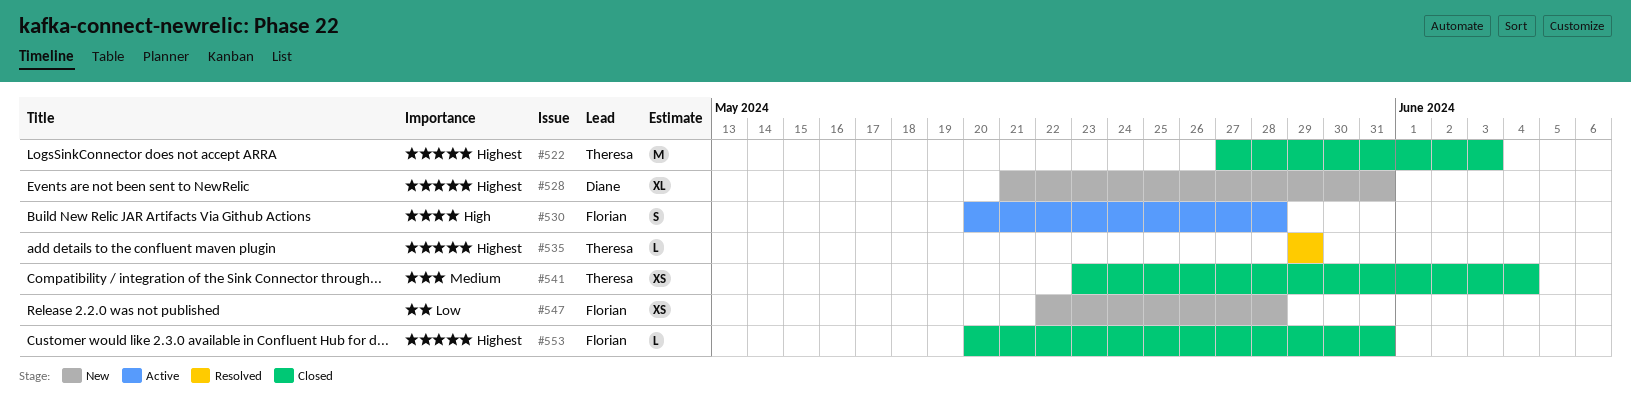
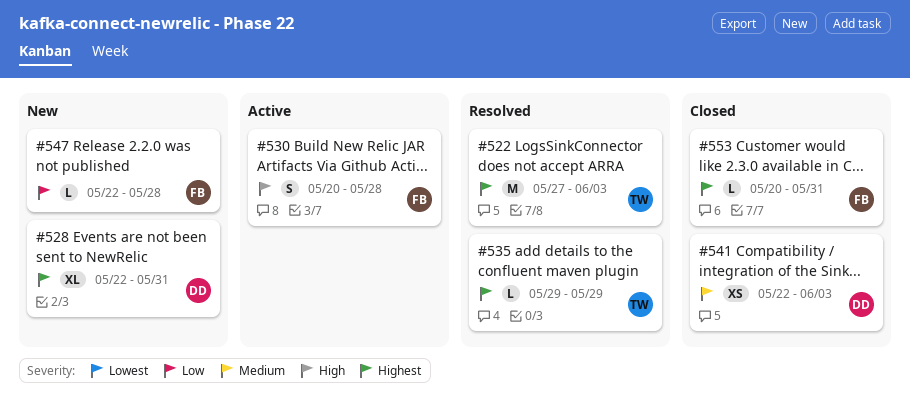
#522, status: Closed -> Resolved
#528, start: May 21 -> May 22
#541, owner: Theresa -> Diane
#541, start: May 23 -> May 22
#541, due: Jun 4 -> Jun 3
#547, estimate: XS -> L

